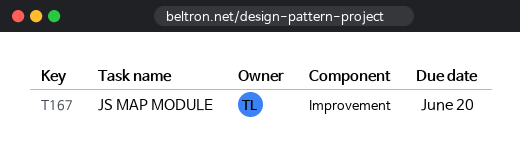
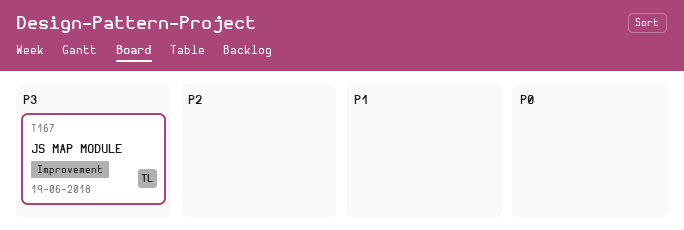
T167, due: Jun 20 -> Jun 19

